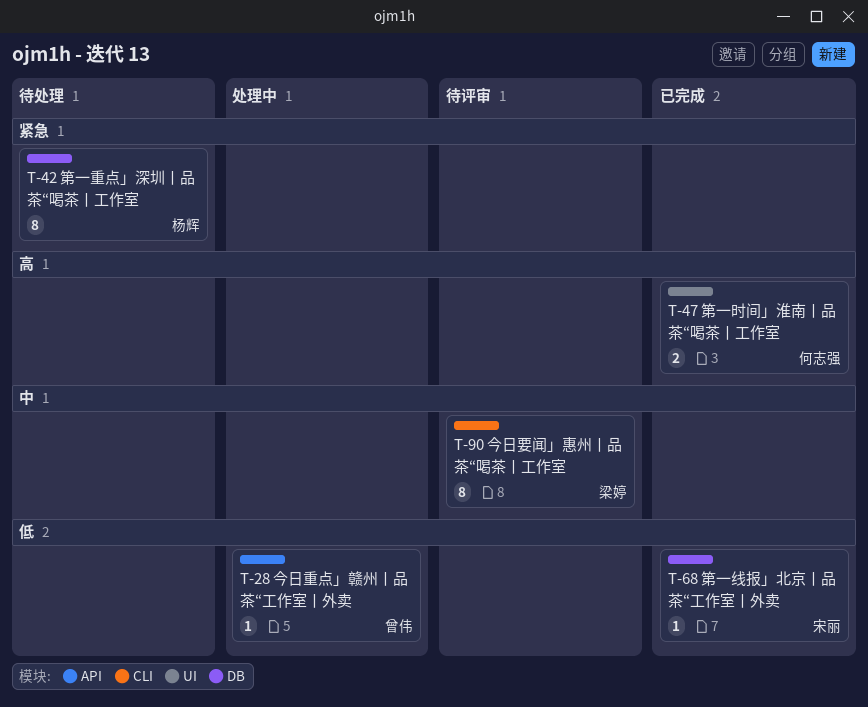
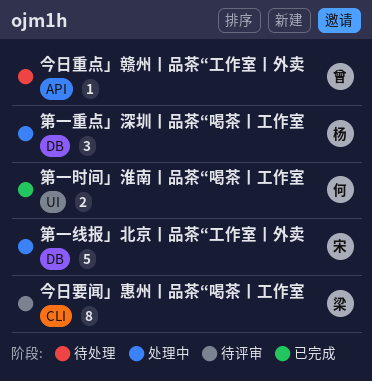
今日重点」赣州丨品茶“工作室丨外卖, status: 处理中 -> 待处理
第一线报」北京丨品茶“工作室丨外卖, status: 已完成 -> 处理中
第一线报」北京丨品茶“工作室丨外卖, estimate: 1 -> 5
第一重点」深圳丨品茶“喝茶丨工作室, status: 待处理 -> 处理中
第一重点」深圳丨品茶“喝茶丨工作室, estimate: 8 -> 3

